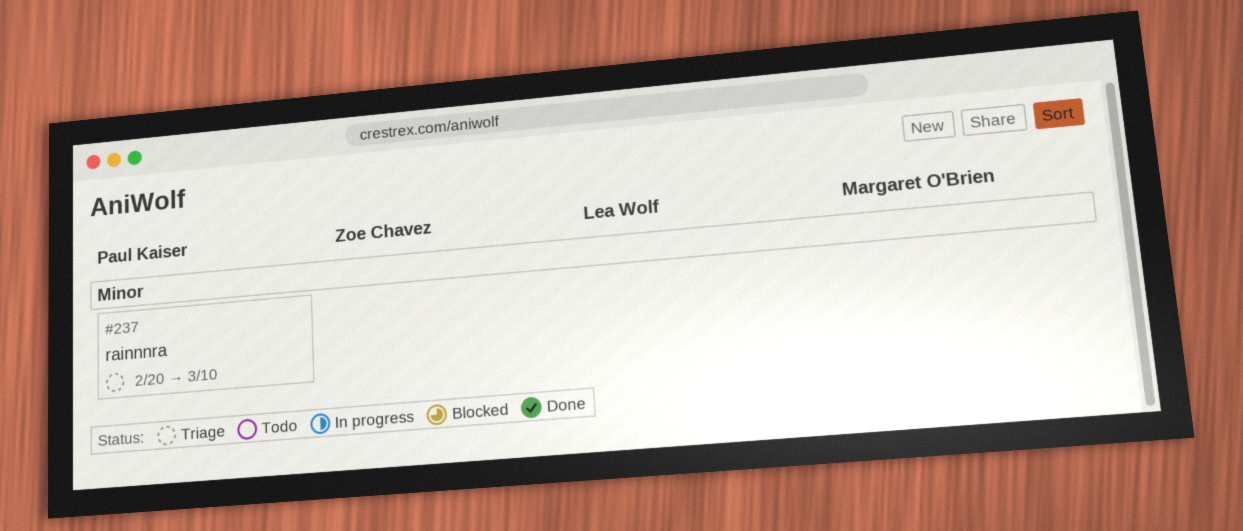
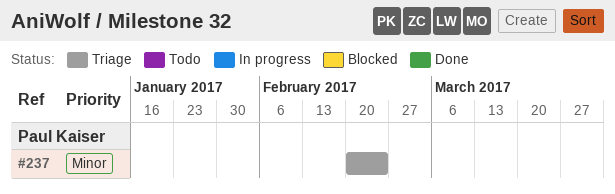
#237, due: Mar 10 -> Feb 24

